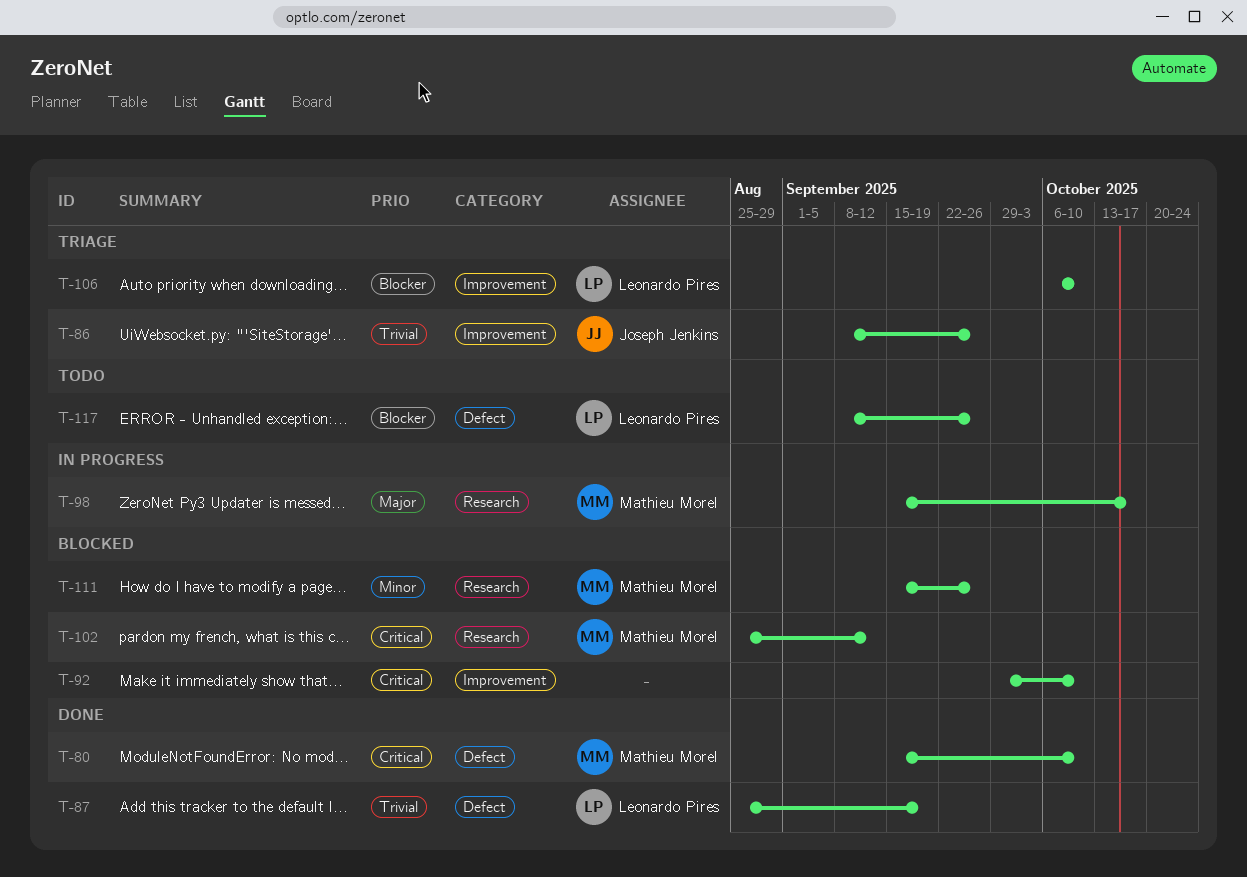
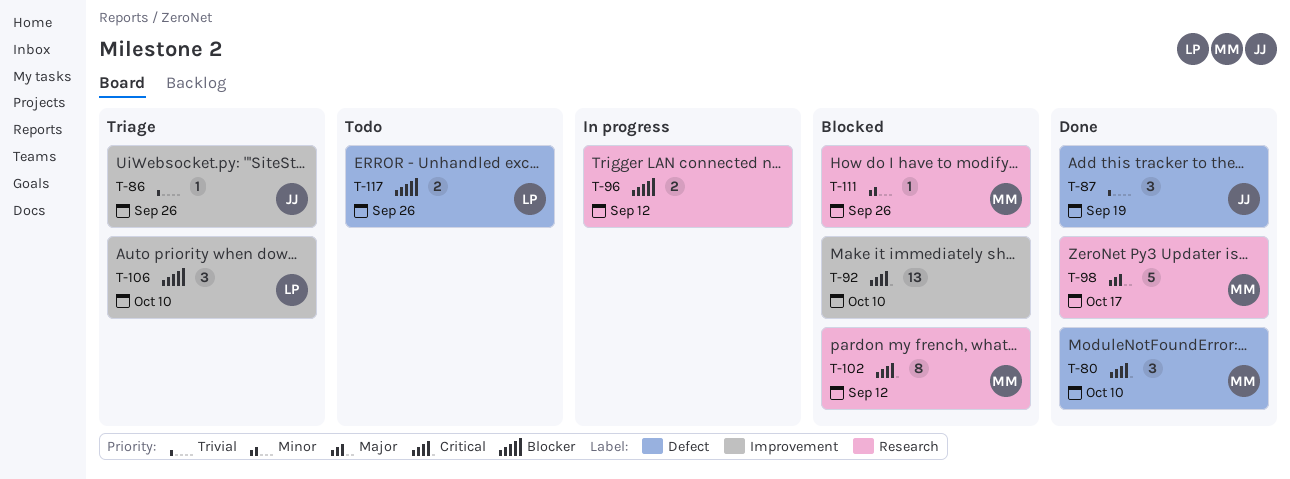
T-87, owner: Leonardo Pires -> Joseph Jenkins
T-96: none -> present
T-98, status: In progress -> Done

